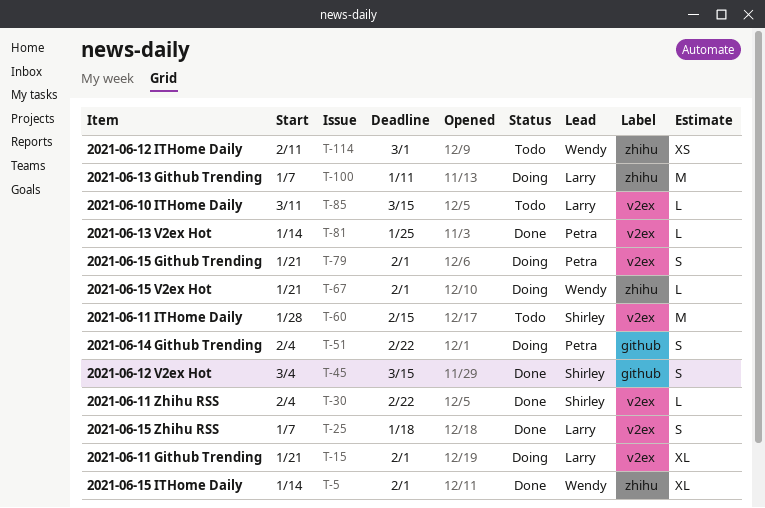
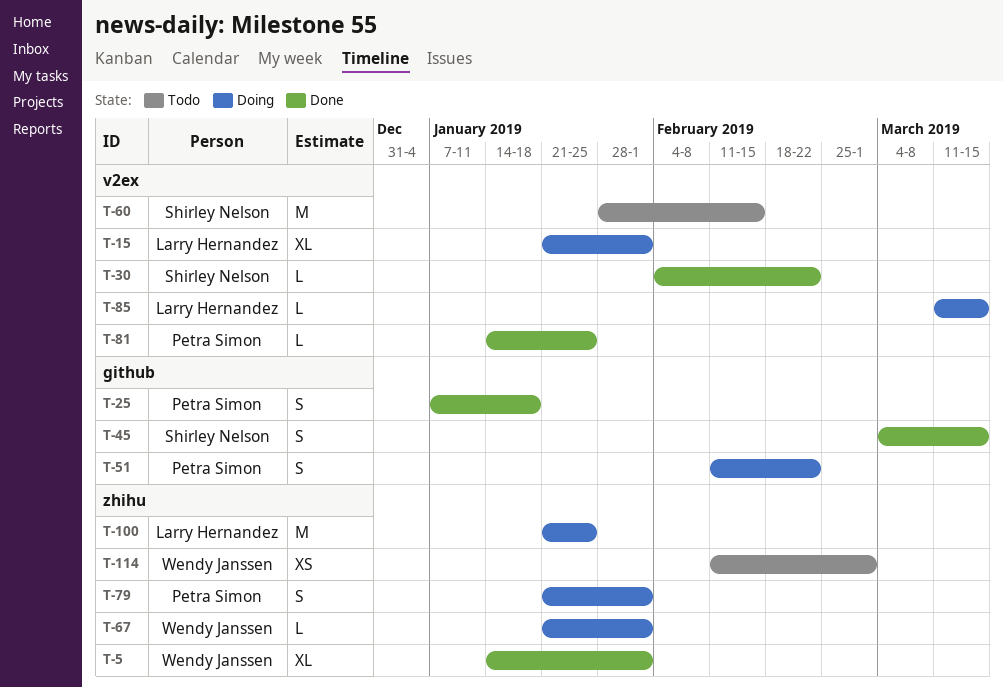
T-25, owner: Larry Hernandez -> Petra Simon
T-25, label: v2ex -> github
T-51, start: Feb 4 -> Feb 11
T-79, label: v2ex -> zhihu
T-85, status: Todo -> Doing
T-100, start: Jan 7 -> Jan 21
T-100, due: Jan 11 -> Jan 25

